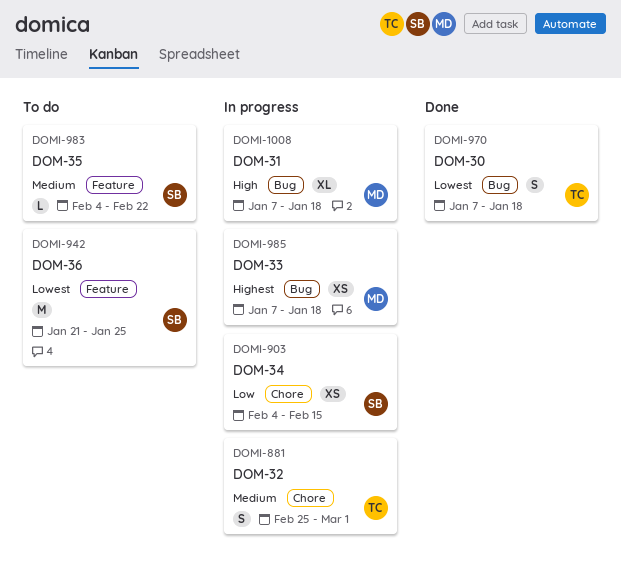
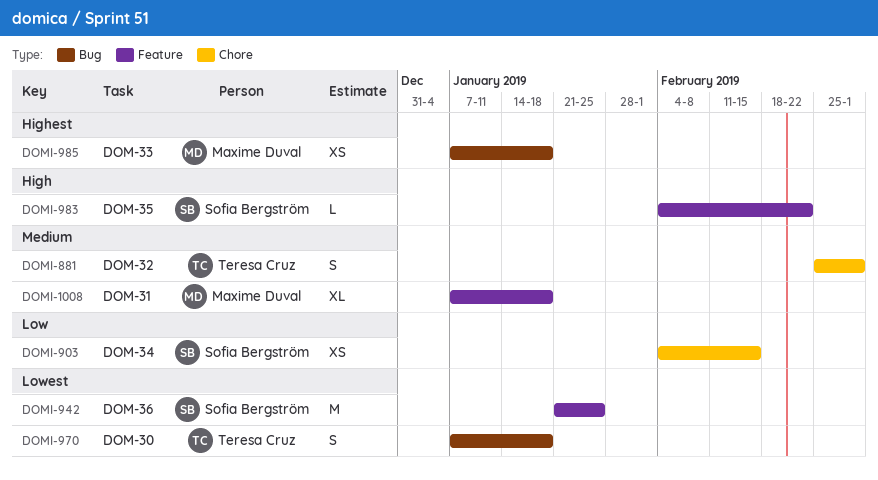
DOMI-983, priority: Medium -> High
DOMI-1008, priority: High -> Medium
DOMI-1008, label: Bug -> Feature

